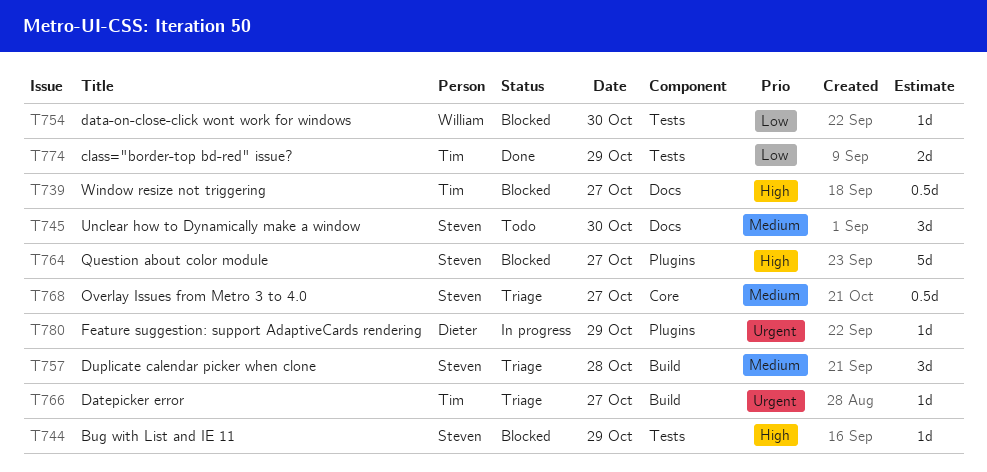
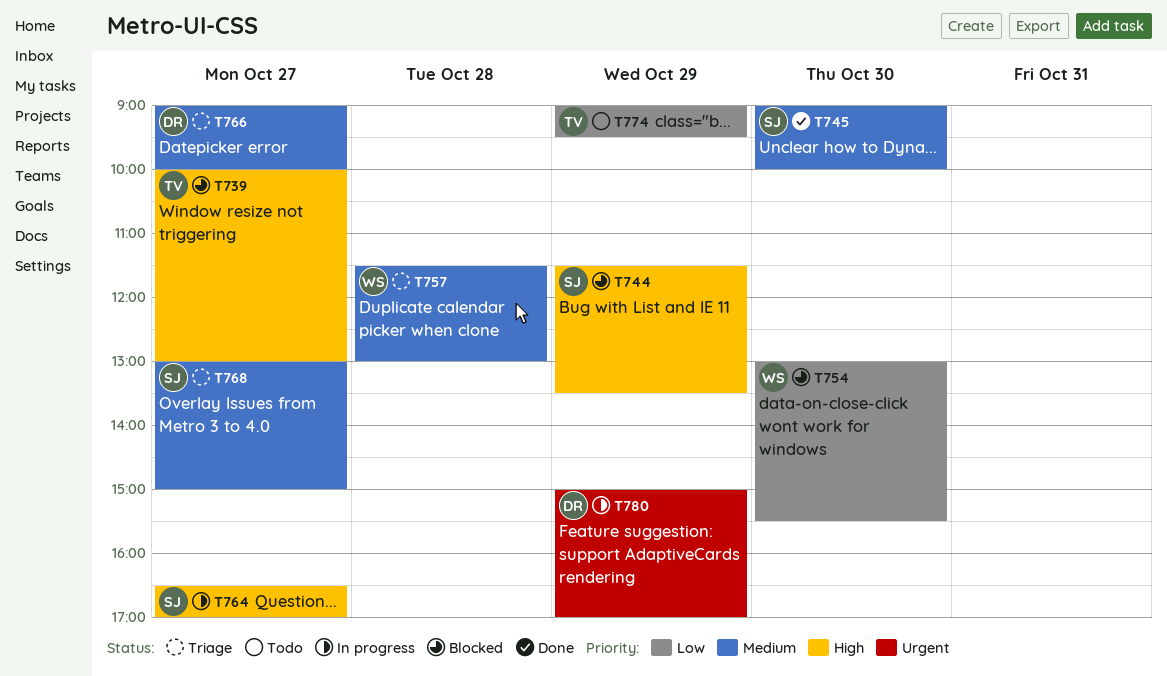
T745, status: Todo -> Done
T757, owner: Steven -> William
T764, status: Blocked -> In progress
T766, owner: Tim -> Dieter
T766, priority: Urgent -> Medium
T774, status: Done -> Todo

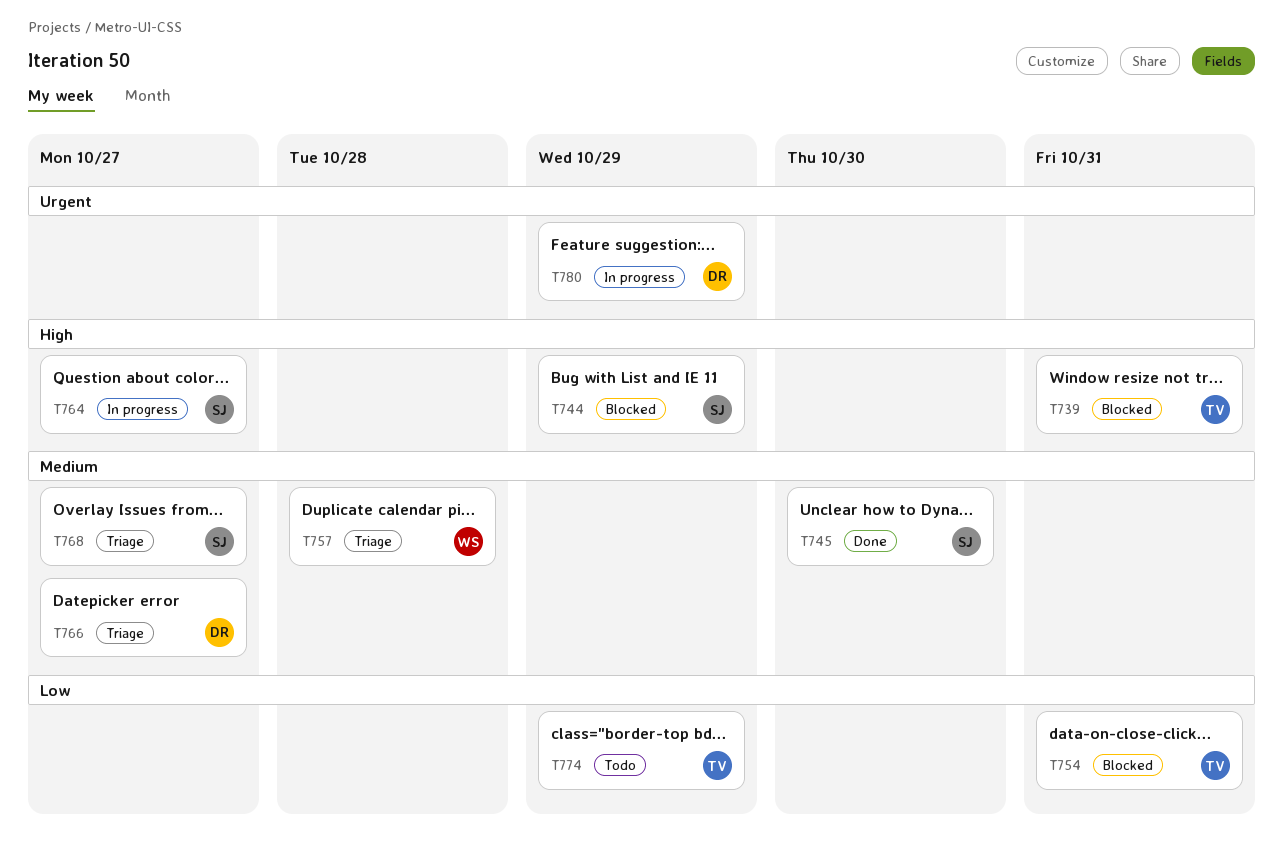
T739, day: Oct 27 -> Oct 31
T754, owner: WS -> TV
T754, day: Oct 30 -> Oct 31

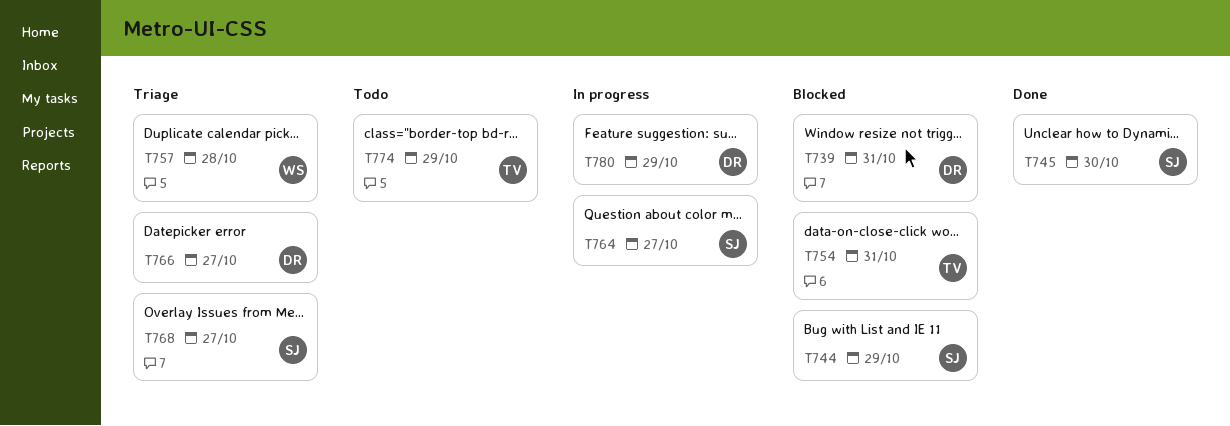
T739, owner: TV -> DR

